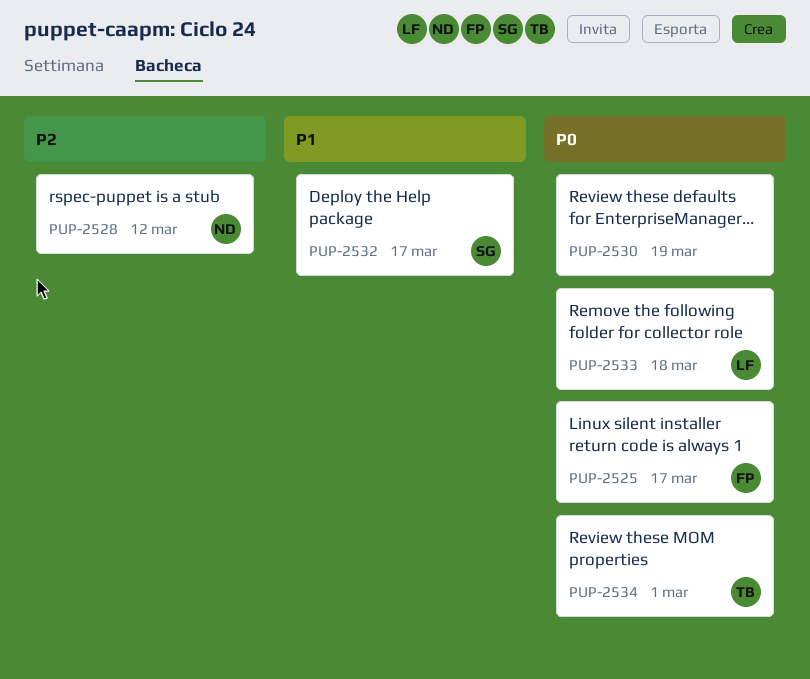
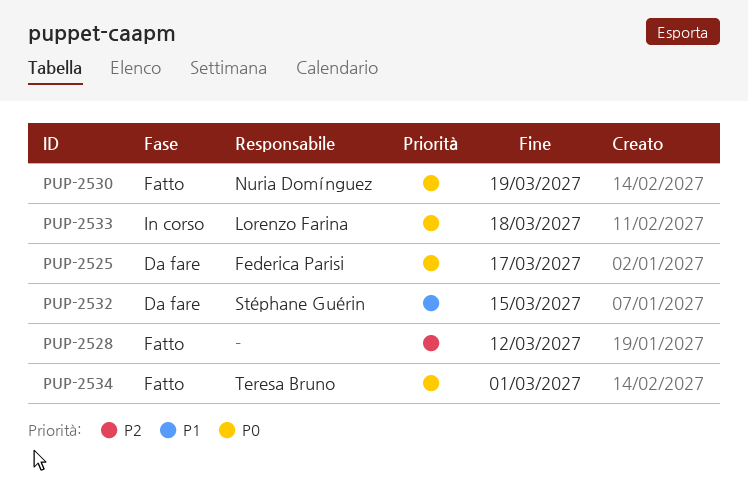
PUP-2528, owner: Nuria Domínguez -> none
PUP-2530, owner: none -> Nuria Domínguez
PUP-2532, due: Mar 17 -> Mar 15

